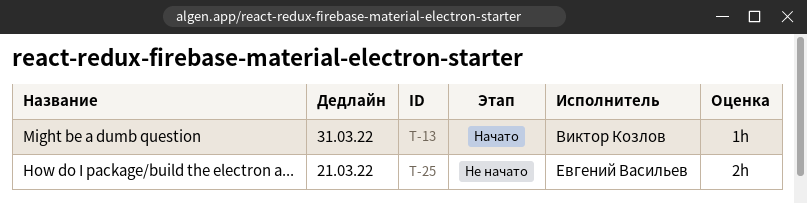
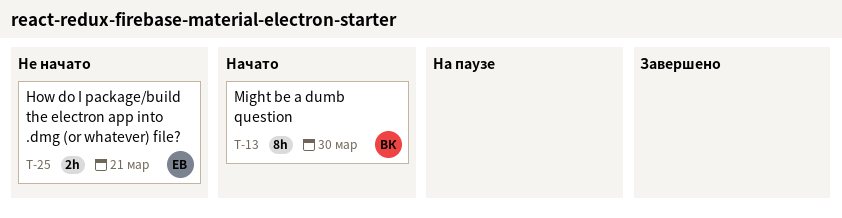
T-13, estimate: 1h -> 8h
T-13, due: Mar 31 -> Mar 30

